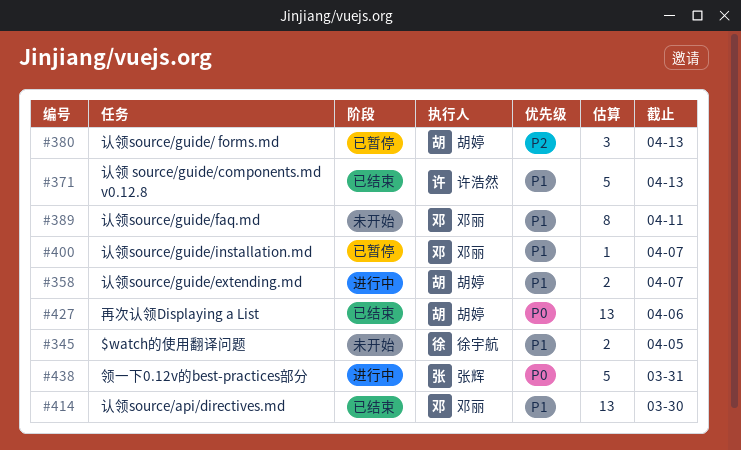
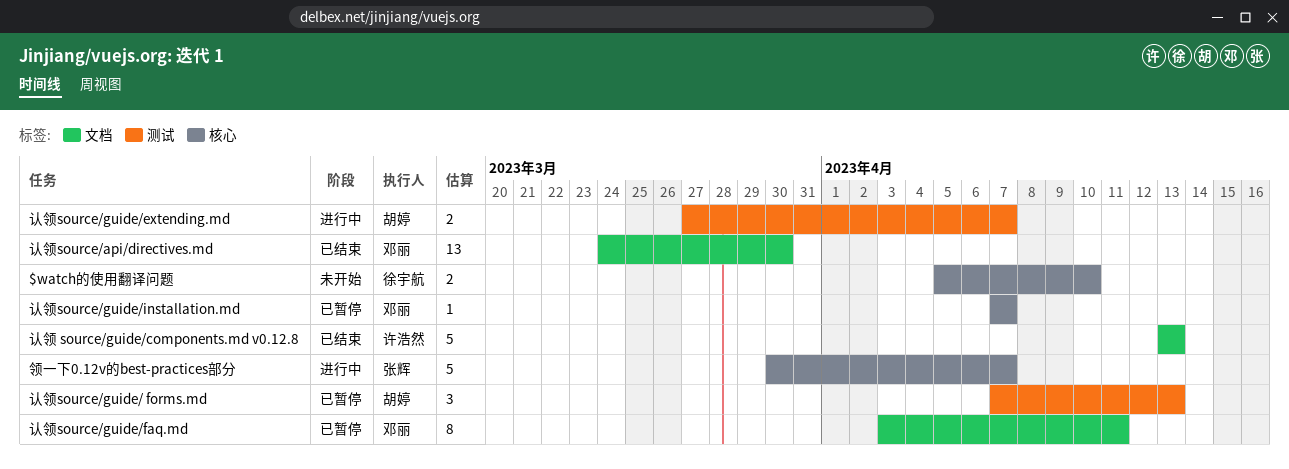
$watch的使用翻译问题, due: Apr 5 -> Apr 10
再次认领Displaying a List: present -> none
认领source/guide/faq.md, status: 未开始 -> 已暂停
领一下0.12v的best-practices部分, due: Mar 31 -> Apr 7

